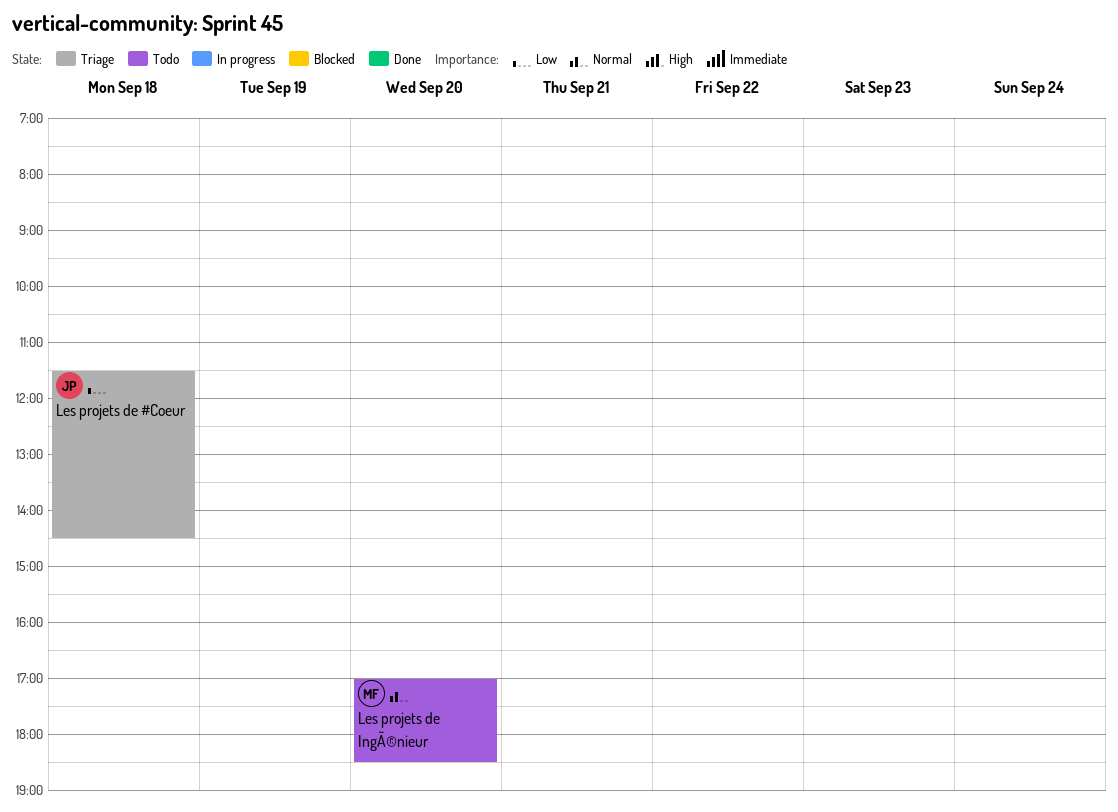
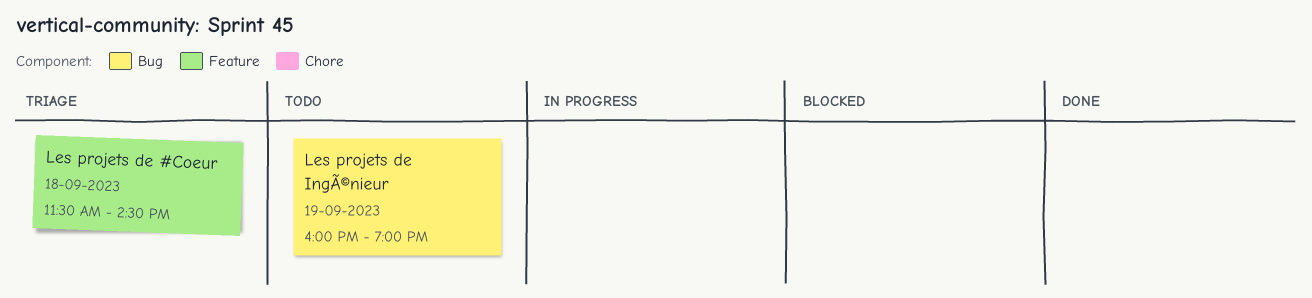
Les projets de IngÃ©nieur, day: Sep 20 -> Sep 19
Les projets de IngÃ©nieur, begins: 17:00 -> 16:00
Les projets de IngÃ©nieur, ends: 18:30 -> 19:00

